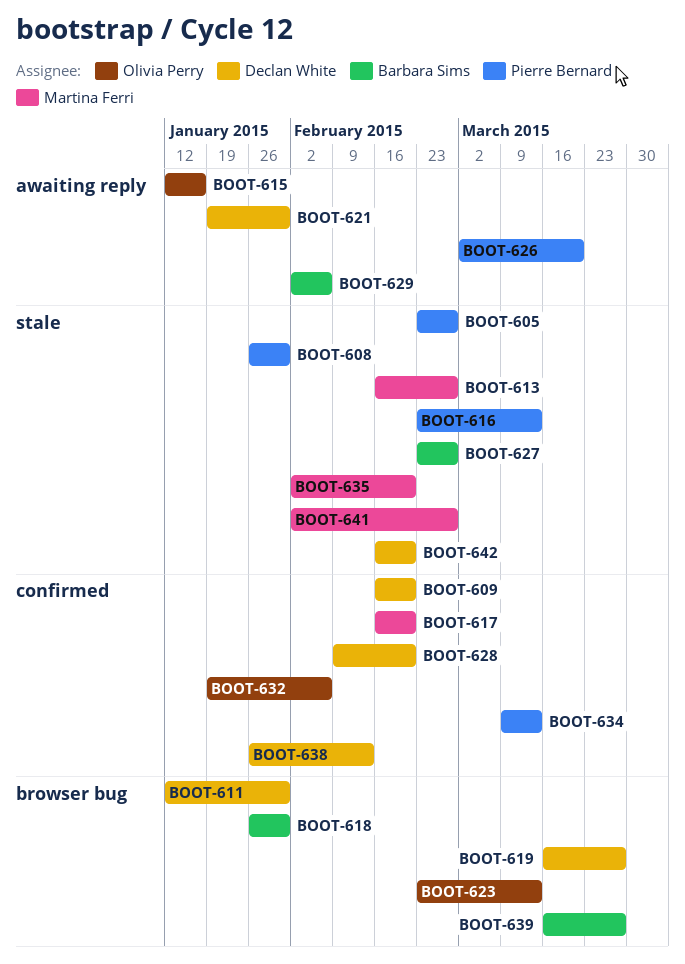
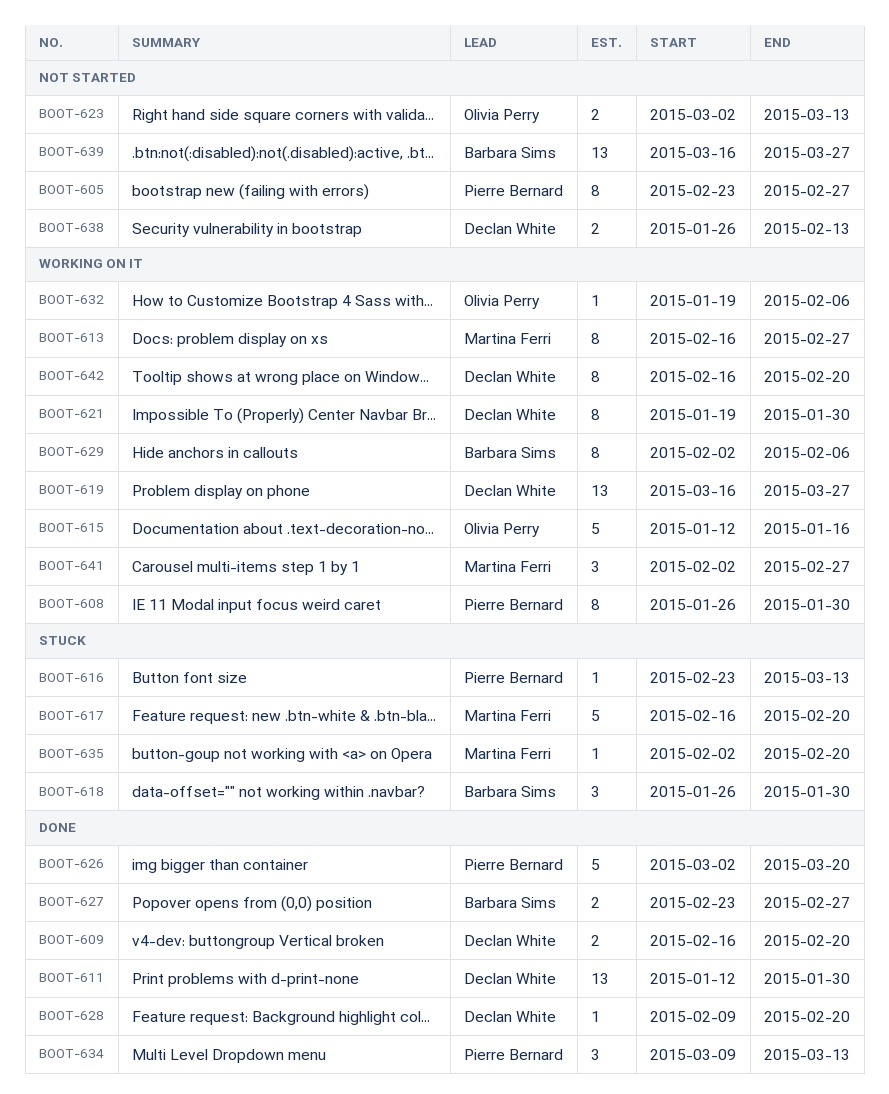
BOOT-623, start: Feb 23 -> Mar 2

